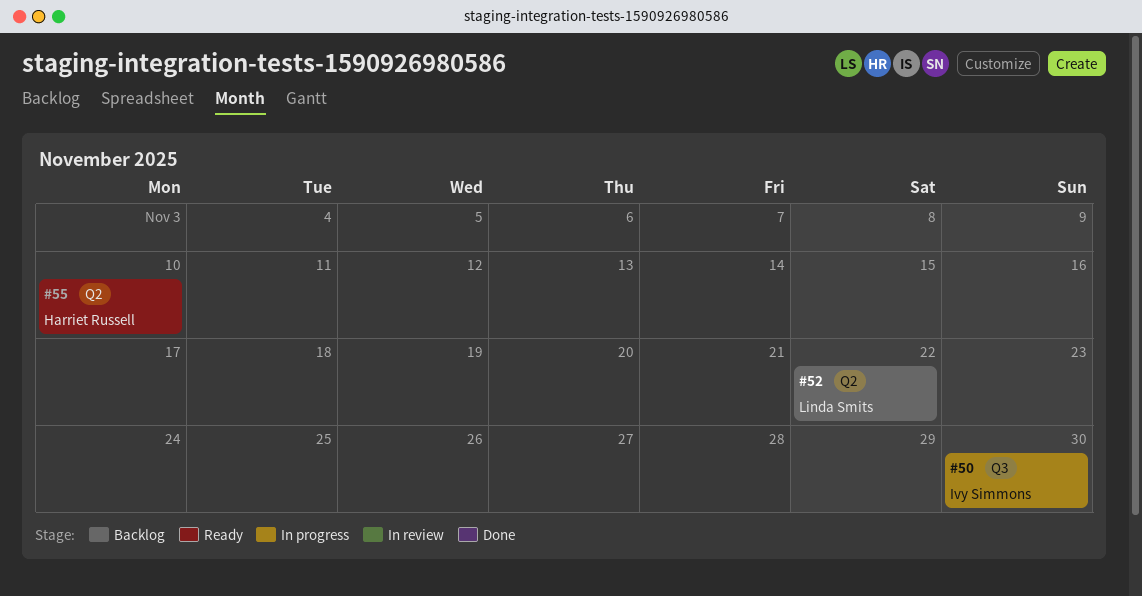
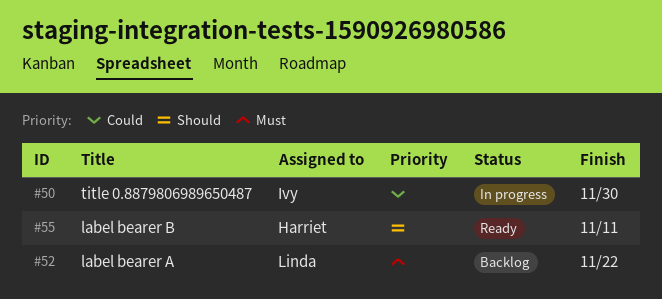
#55, due: Nov 10 -> Nov 11

